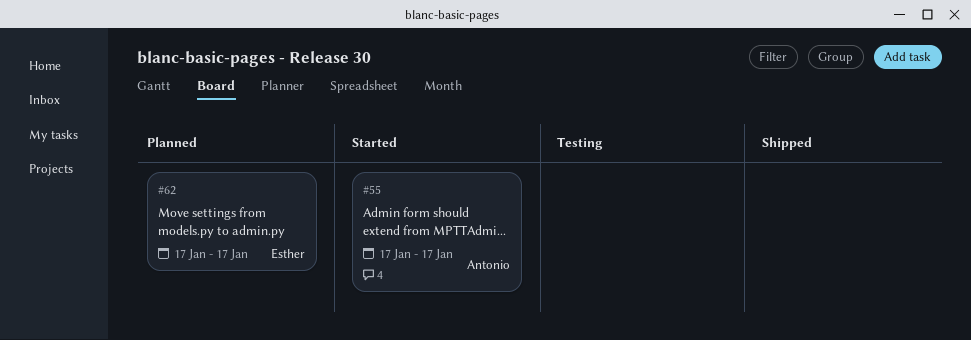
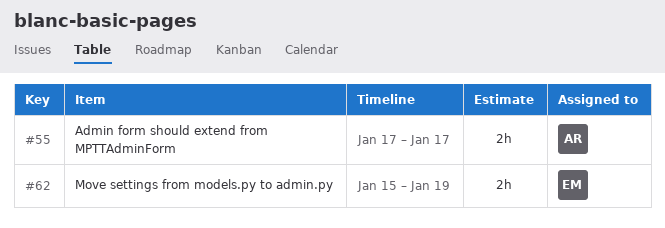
#62, start: Jan 17 -> Jan 15
#62, due: Jan 17 -> Jan 19

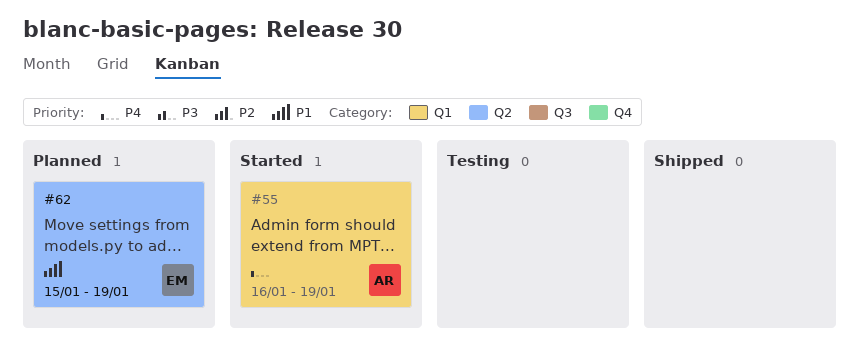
#55, start: Jan 17 -> Jan 16
#55, due: Jan 17 -> Jan 19

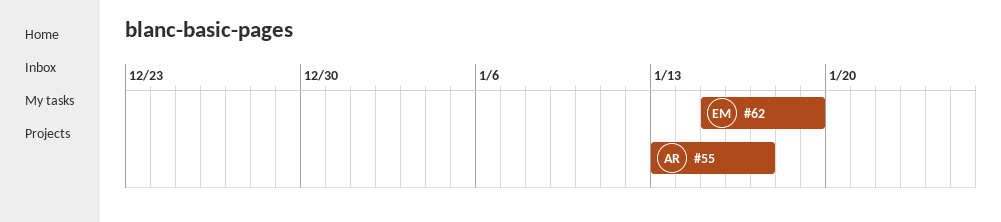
#55, start: Jan 16 -> Jan 13
#55, due: Jan 19 -> Jan 17

